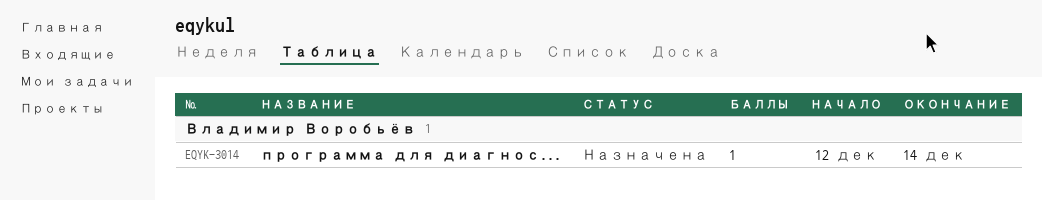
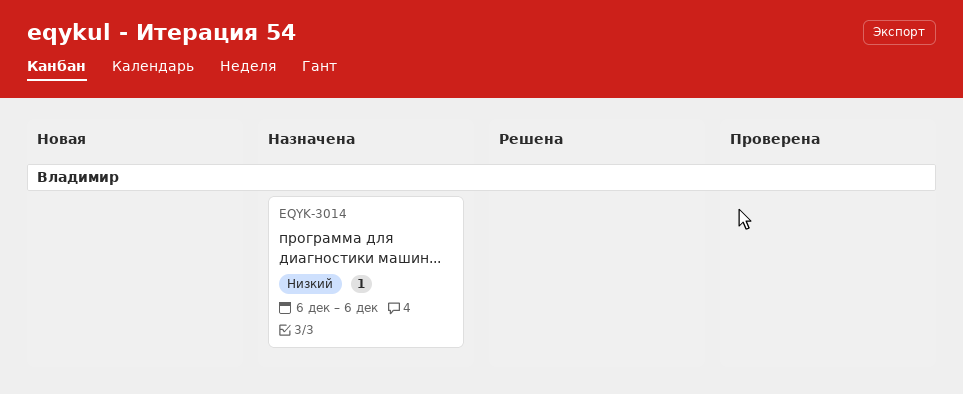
EQYK-3014, start: Dec 12 -> Dec 6
EQYK-3014, due: Dec 14 -> Dec 6

